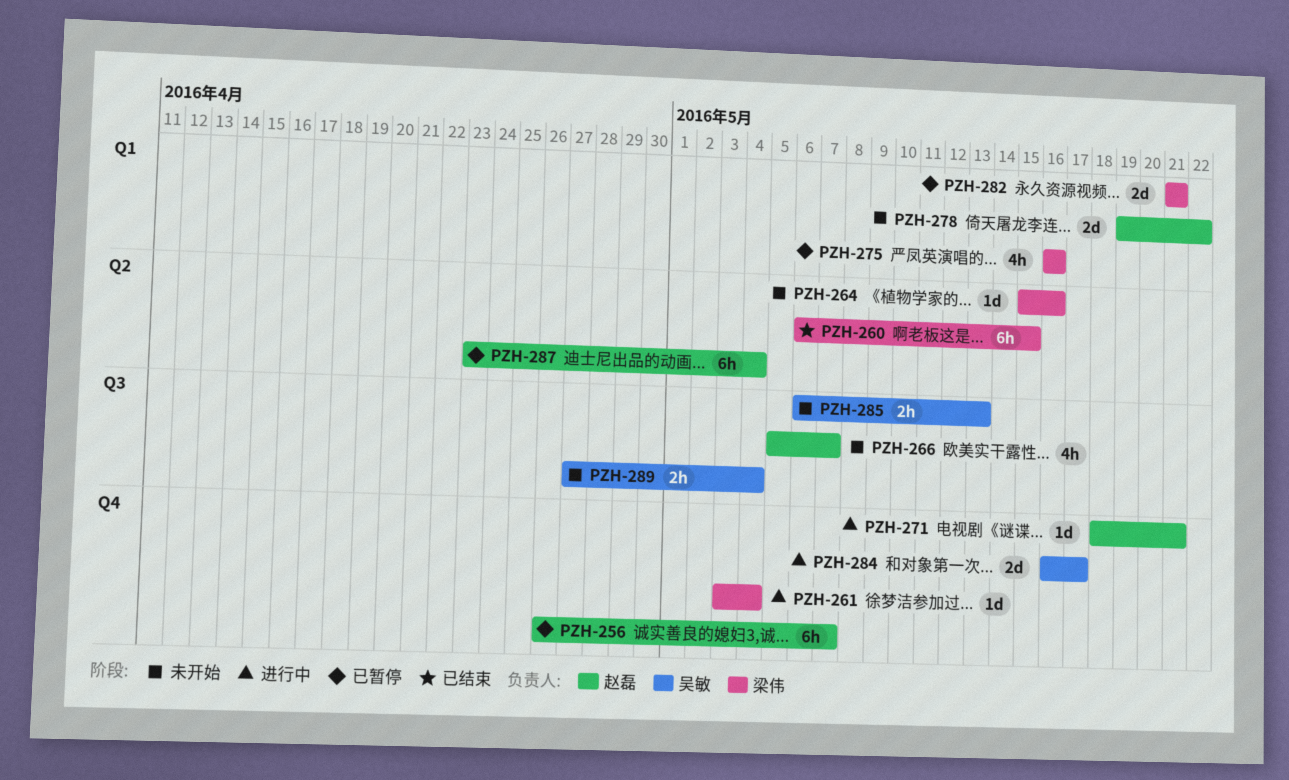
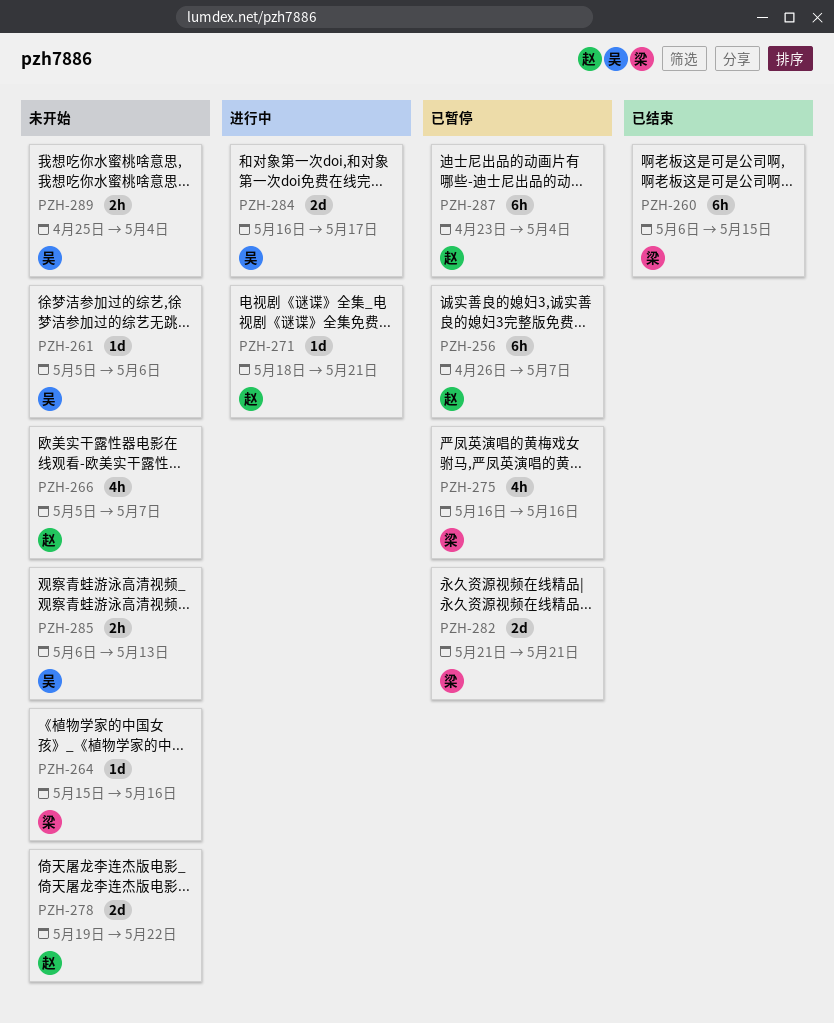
PZH-261, status: 进行中 -> 未开始
PZH-261, owner: 梁伟 -> 吴敏
PZH-261, start: May 3 -> May 5
PZH-261, due: May 4 -> May 6
PZH-289, start: Apr 27 -> Apr 25

